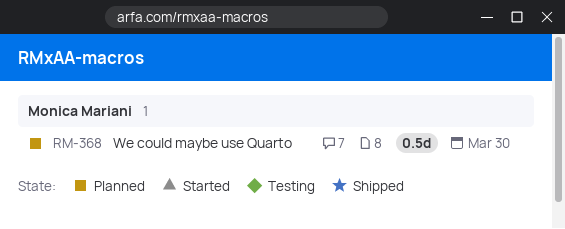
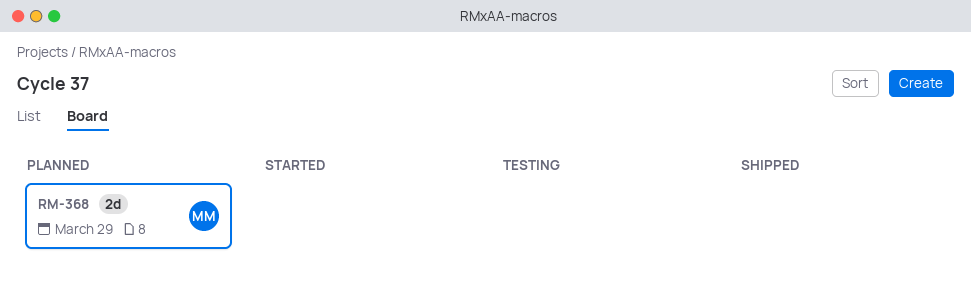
RM-368, estimate: 0.5d -> 2d
RM-368, due: Mar 30 -> Mar 29

